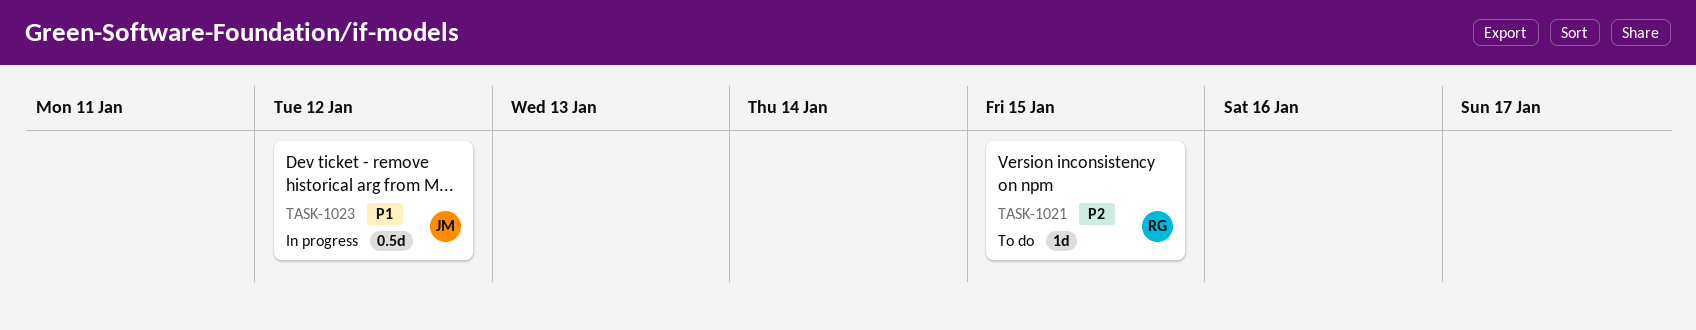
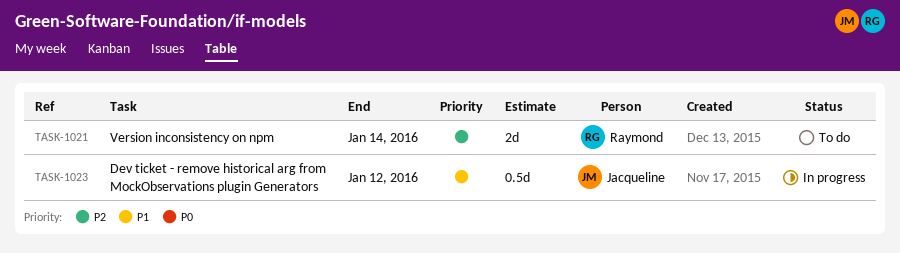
TASK-1021, estimate: 1d -> 2d
TASK-1021, due: Jan 15 -> Jan 14

